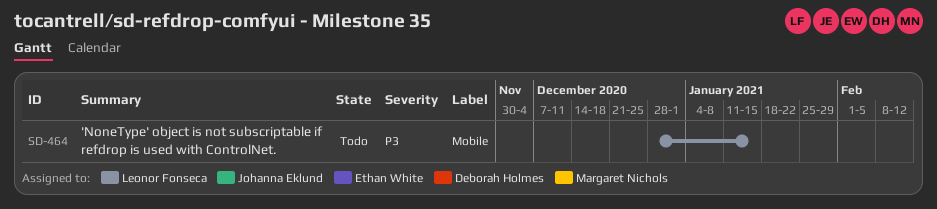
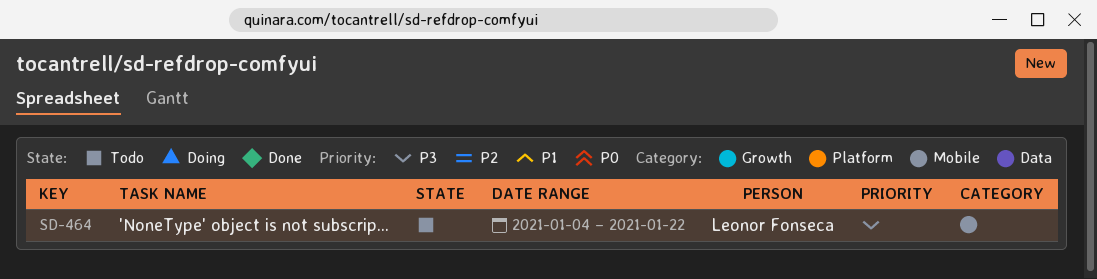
SD-464, start: Dec 28 -> Jan 4
SD-464, due: Jan 15 -> Jan 22

